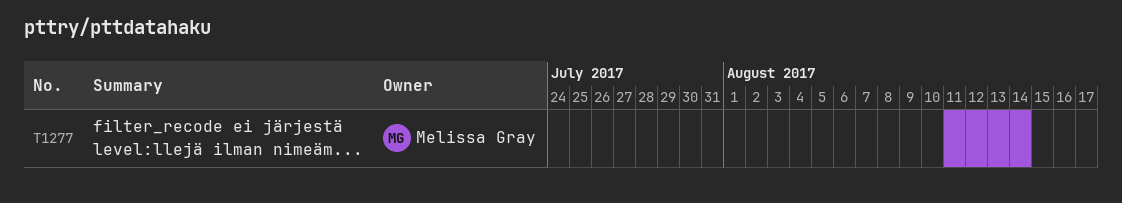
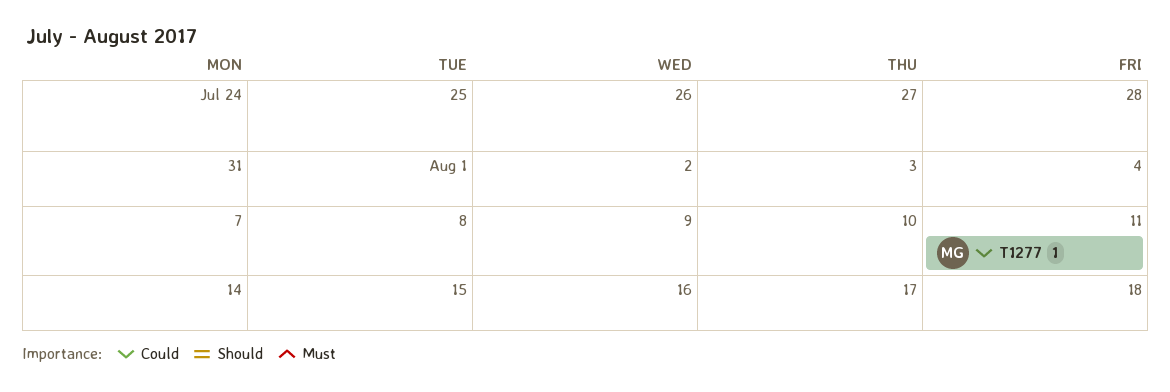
T1277, due: Aug 14 -> Aug 11

